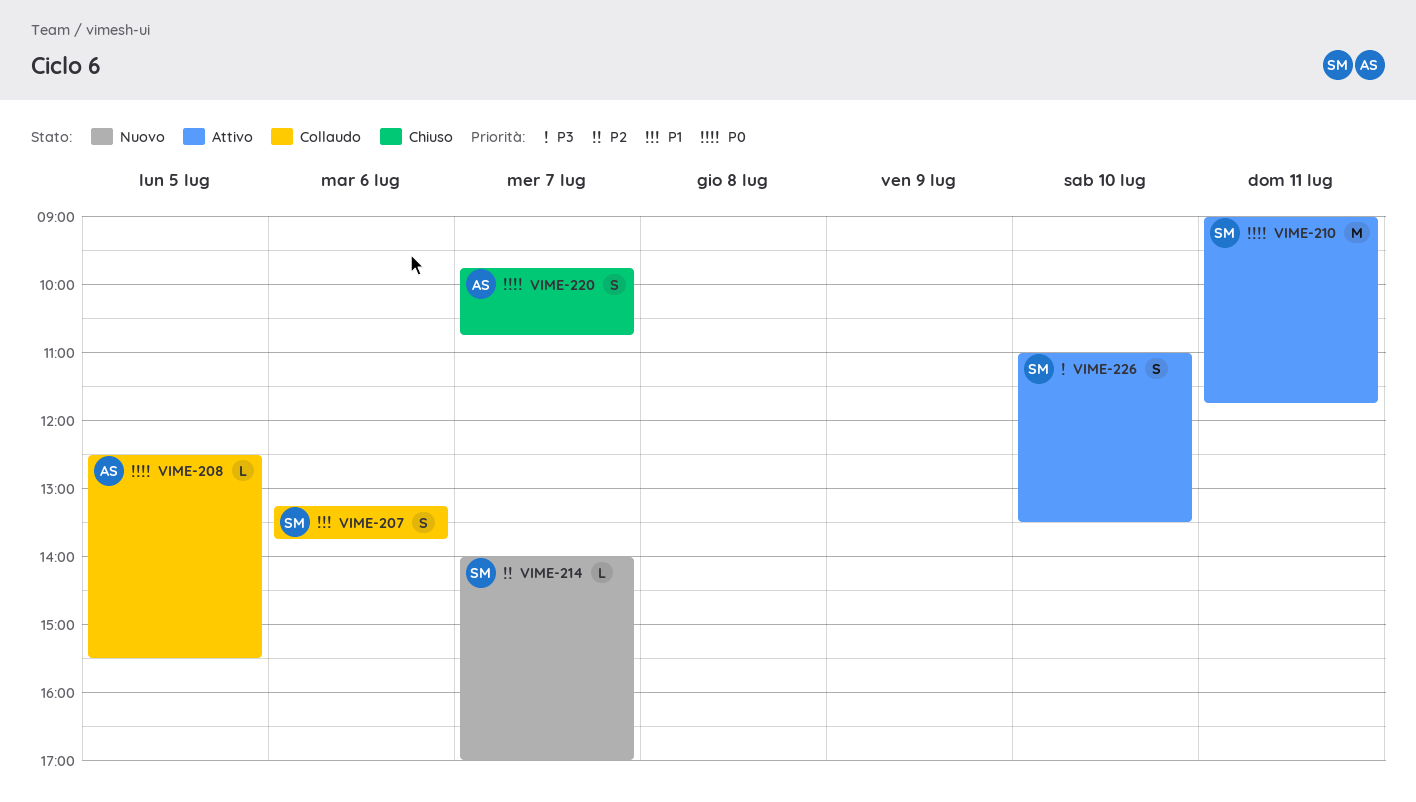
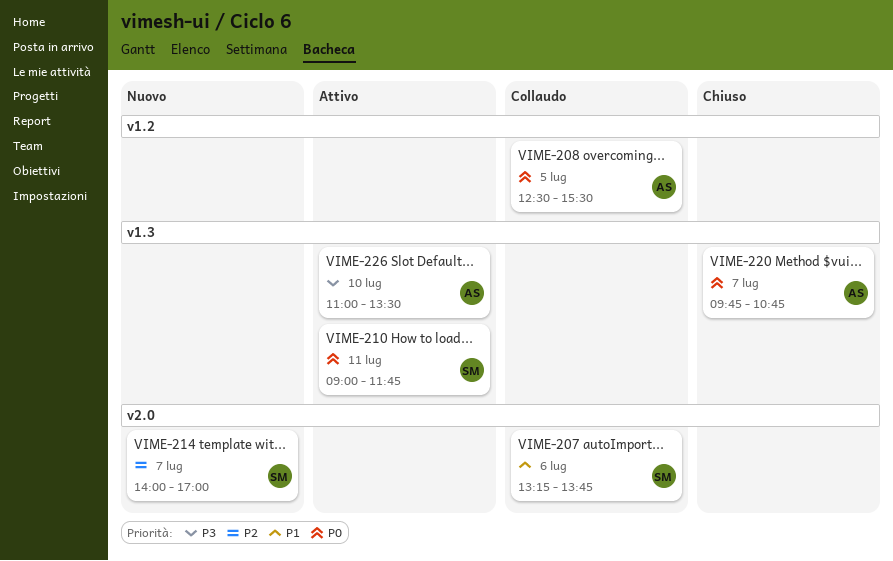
VIME-226, owner: SM -> AS

